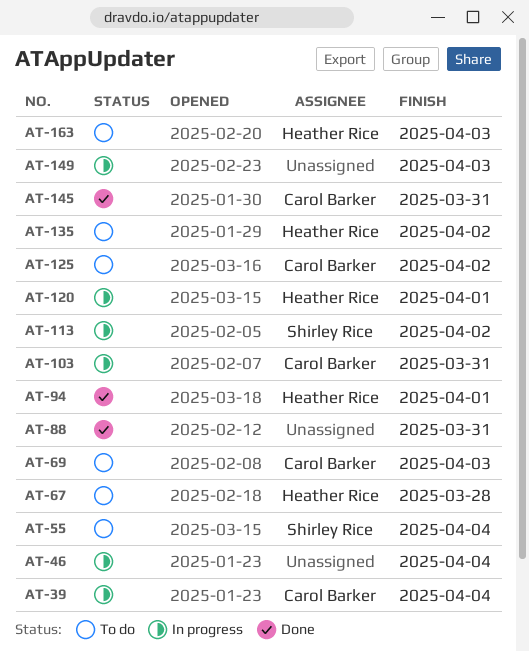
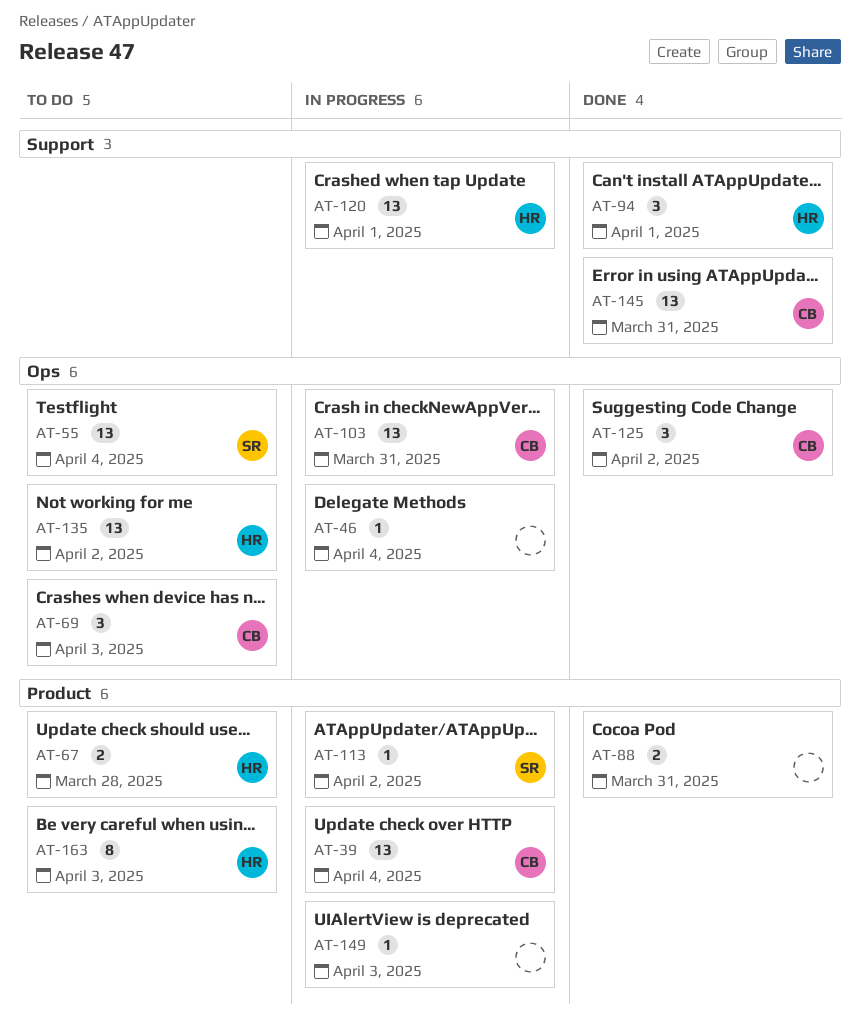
AT-125, status: To do -> Done

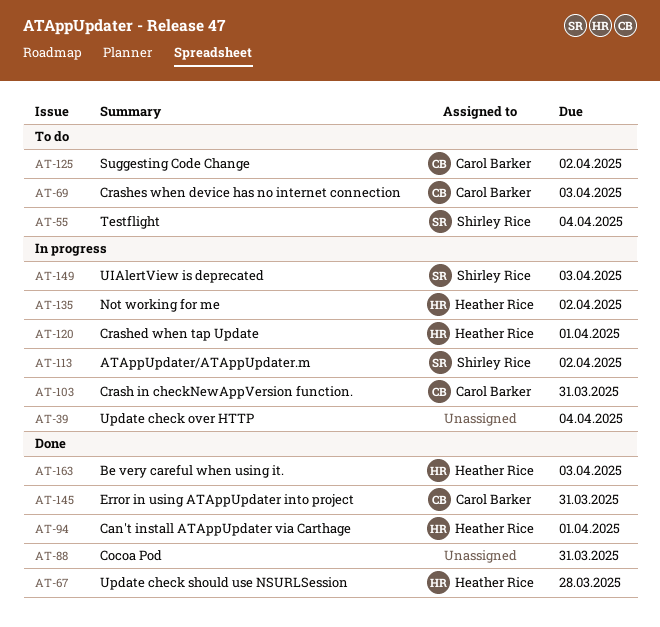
AT-39, owner: Carol Barker -> none
AT-46: present -> none
AT-67, status: To do -> Done
AT-125, status: Done -> To do
AT-135, status: To do -> In progress
AT-149, owner: none -> Shirley Rice
AT-163, status: To do -> Done

